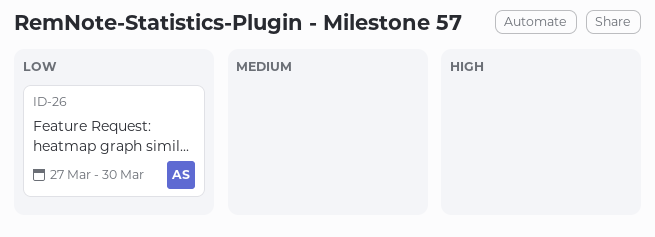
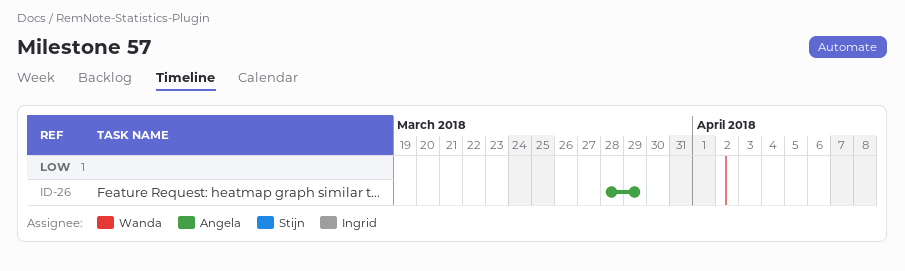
ID-26, start: Mar 27 -> Mar 28
ID-26, due: Mar 30 -> Mar 29

